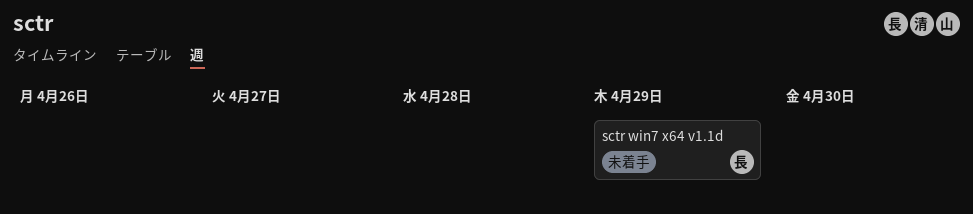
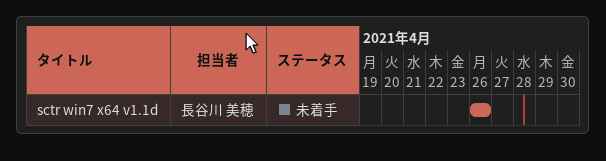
sctr win7 x64 v1.1d, due: Apr 29 -> Apr 26

